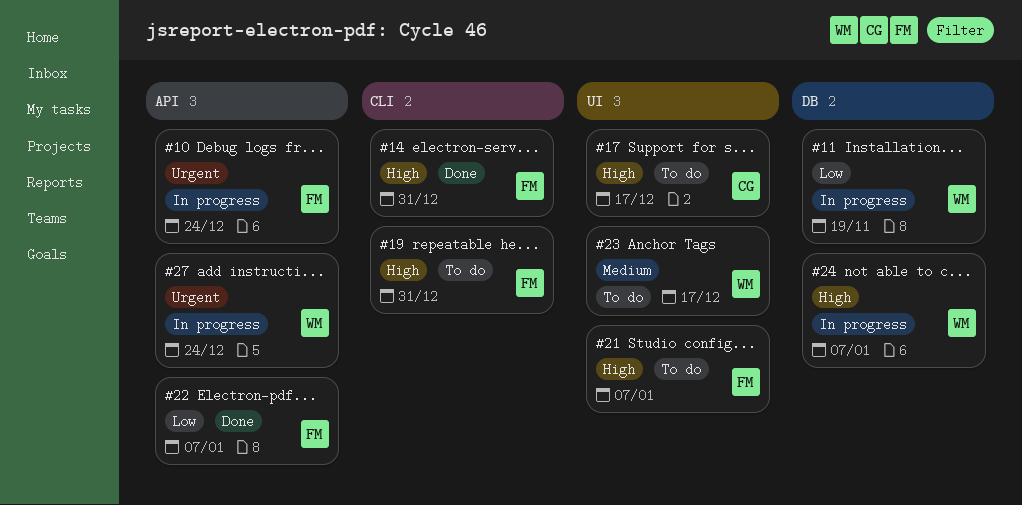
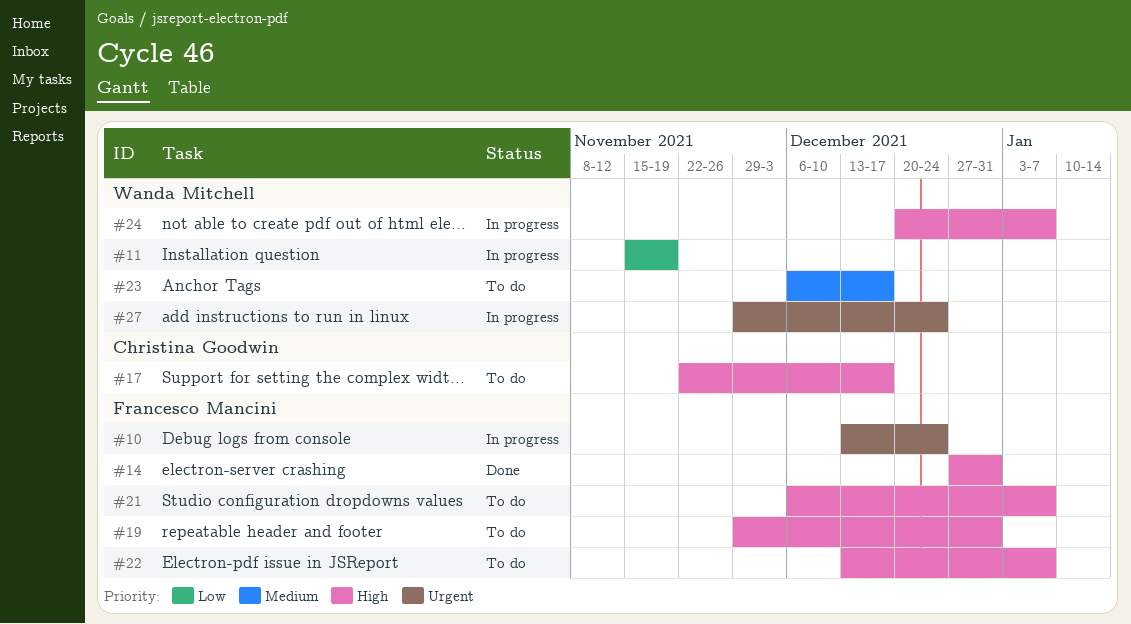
#22, status: Done -> To do
#22, priority: Low -> High

